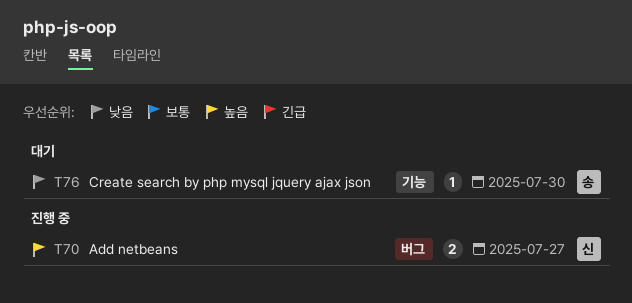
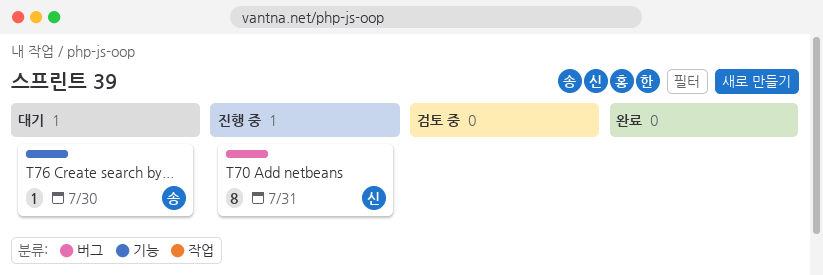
T70, estimate: 2 -> 8
T70, due: Jul 27 -> Jul 31

